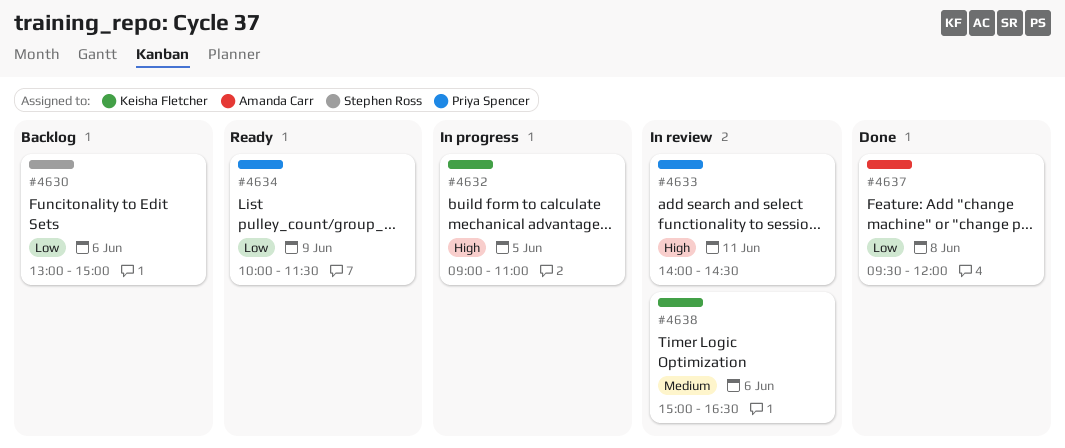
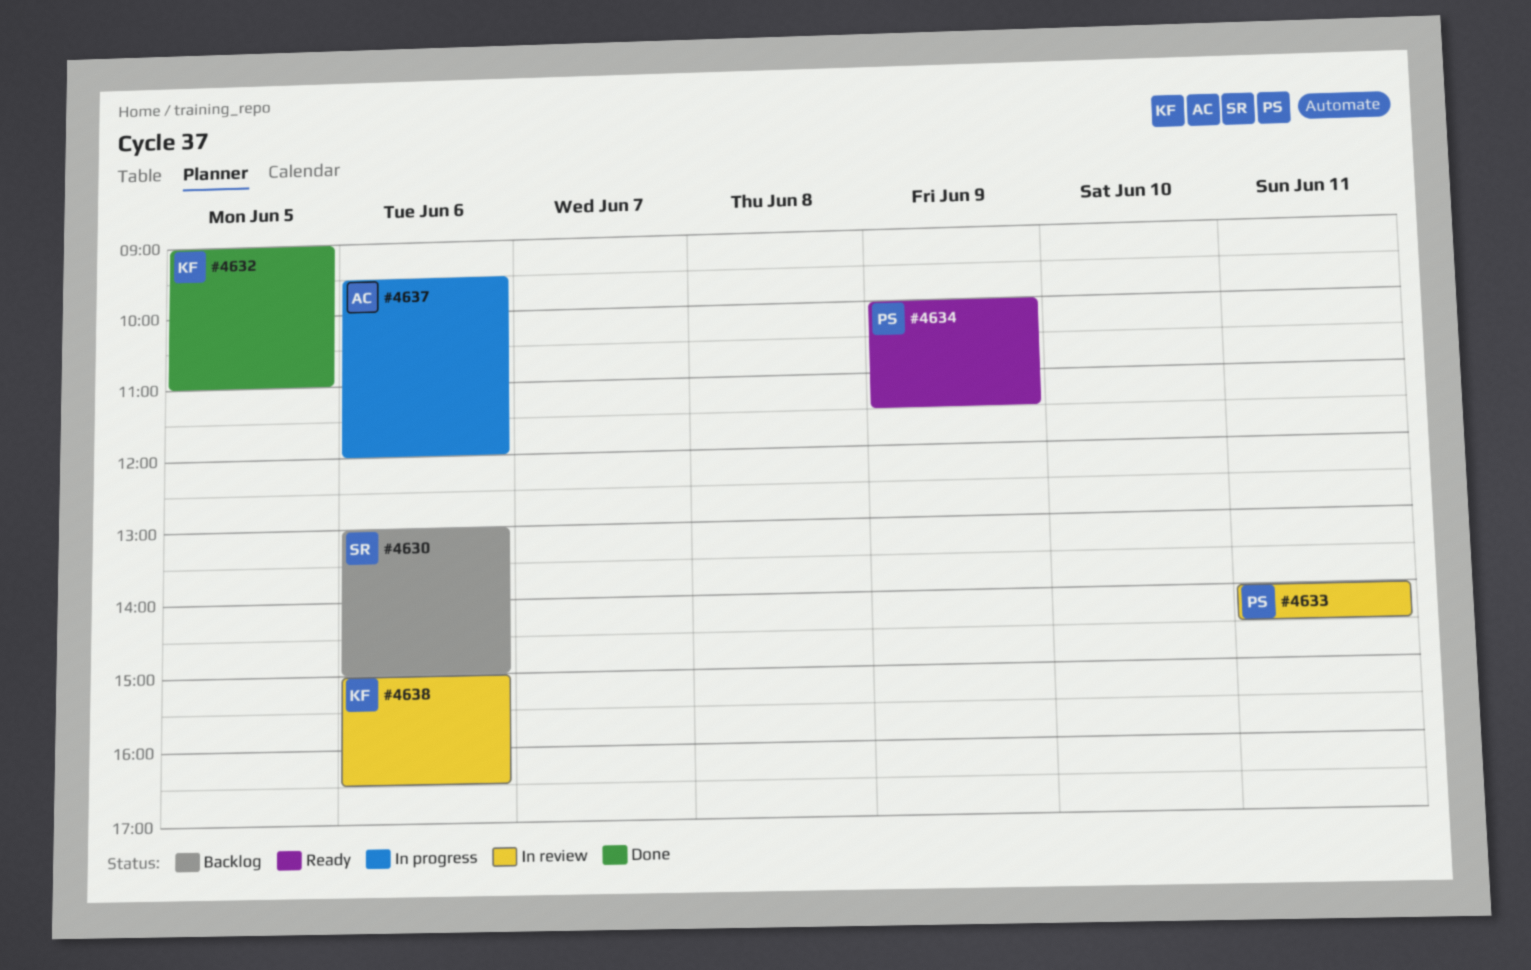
#4632, status: In progress -> Done
#4637, status: Done -> In progress
#4637, day: Jun 8 -> Jun 6

